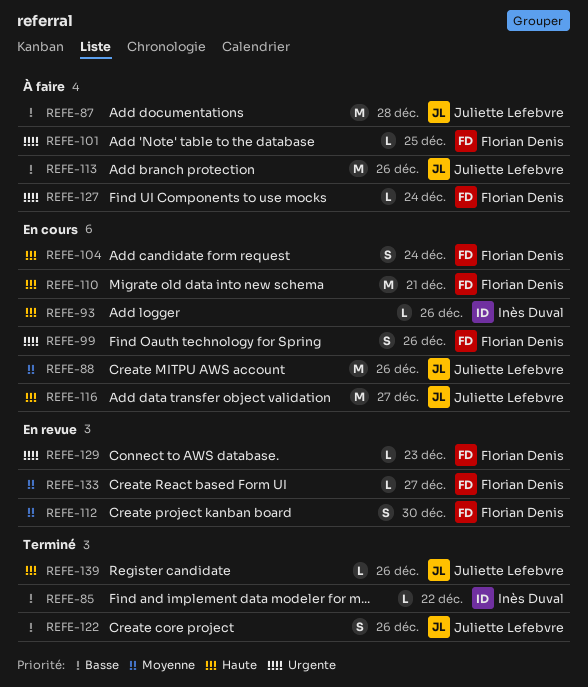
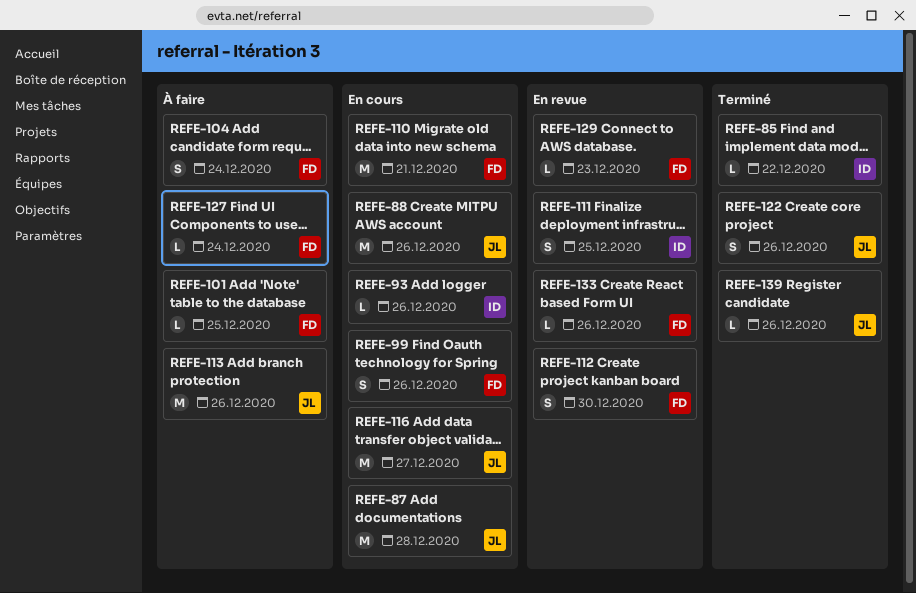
REFE-87, status: À faire -> En cours
REFE-104, status: En cours -> À faire
REFE-111: none -> present
REFE-133, due: Dec 27 -> Dec 26

